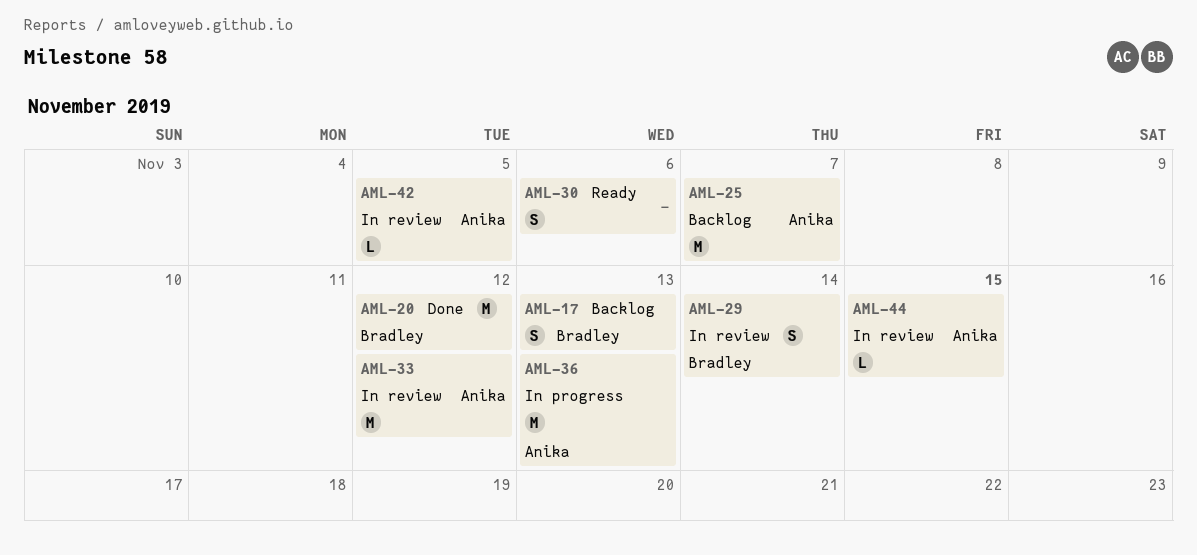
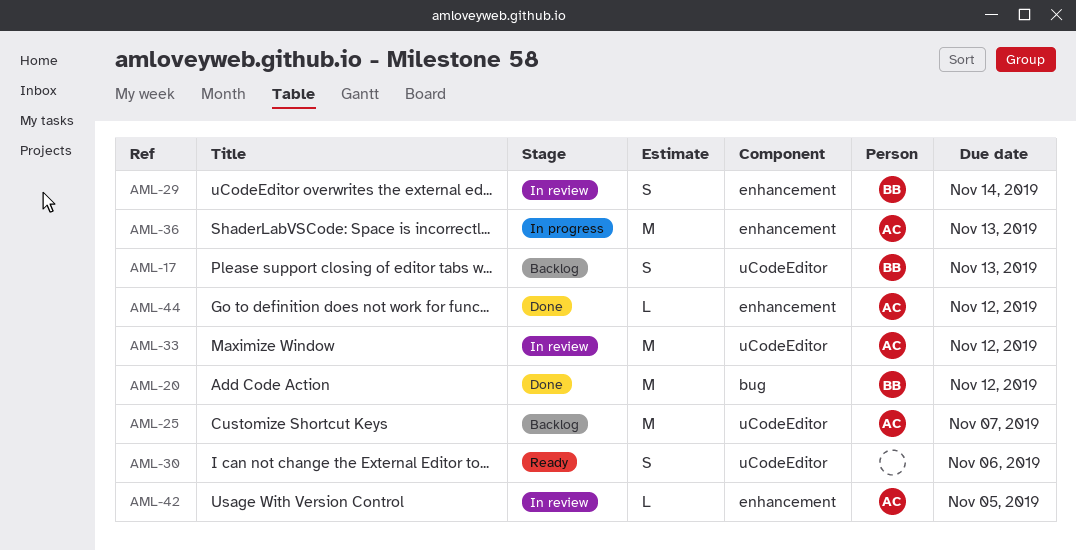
AML-44, status: In review -> Done
AML-44, due: Nov 15 -> Nov 12

